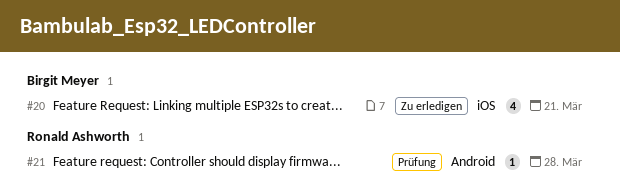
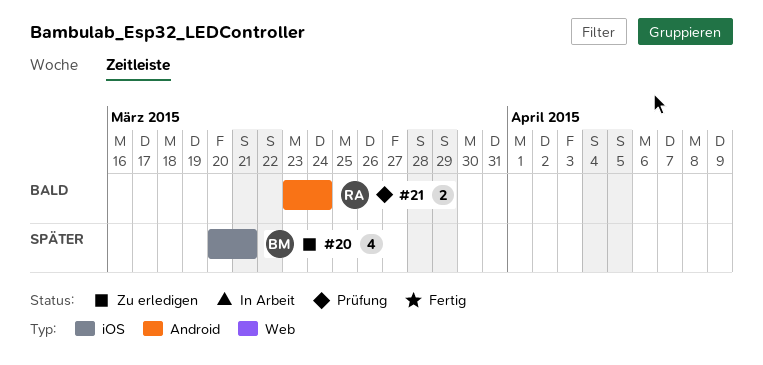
#21, estimate: 1 -> 2
#21, due: Mar 28 -> Mar 24

